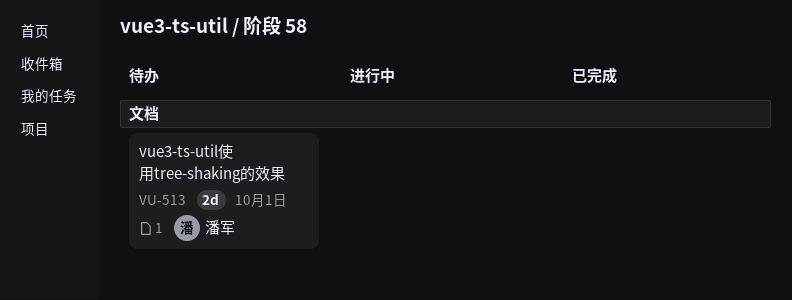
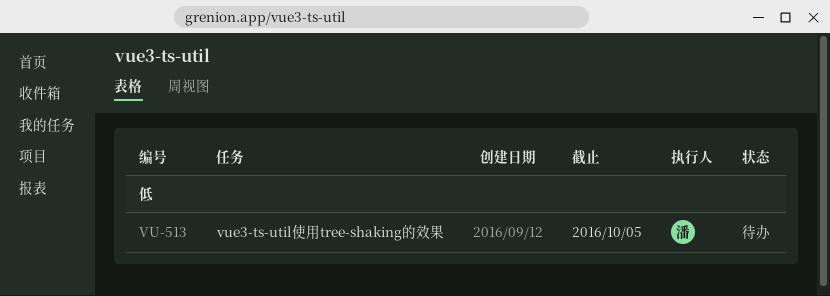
VU-513, due: Oct 1 -> Oct 5

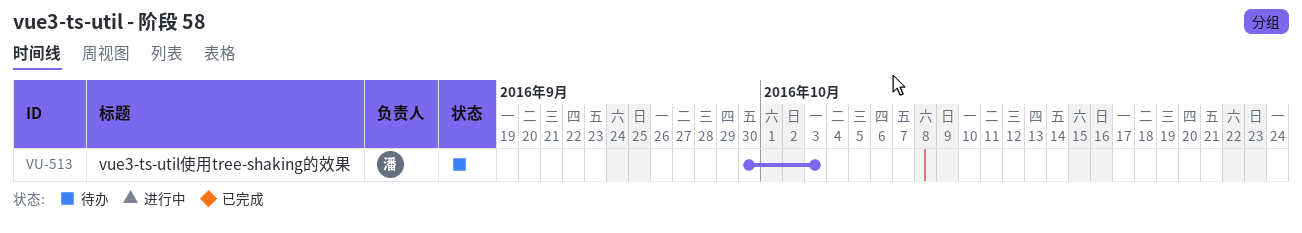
VU-513, due: Oct 5 -> Oct 3

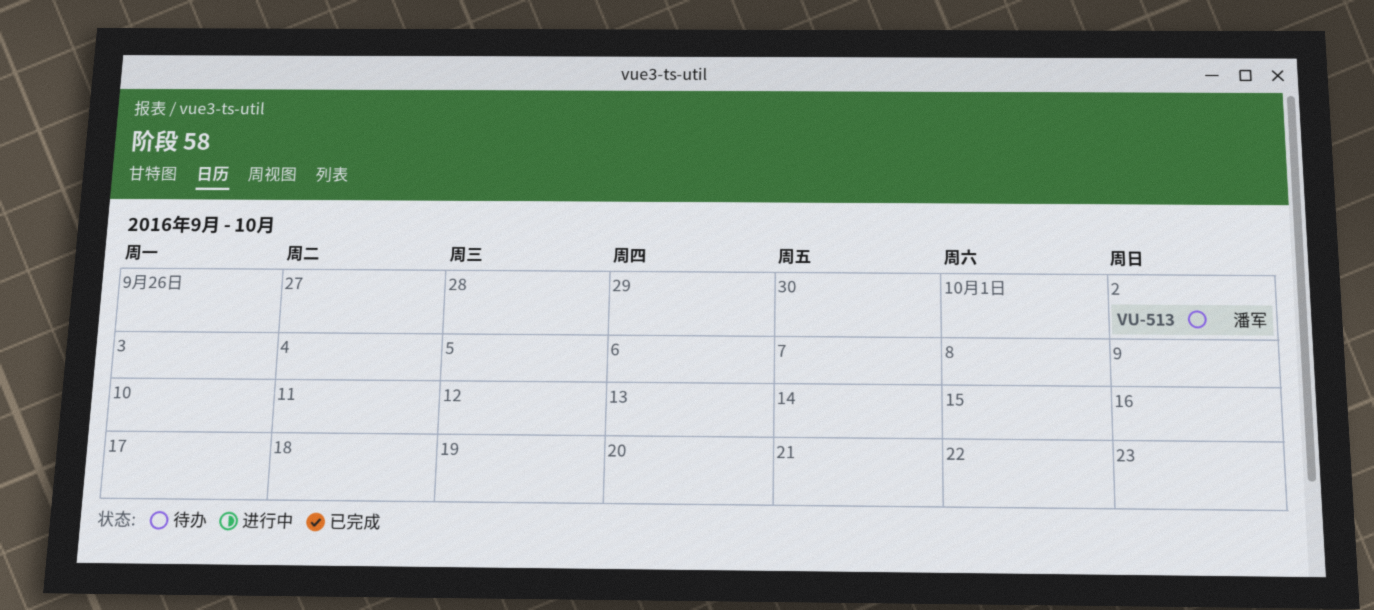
VU-513, due: Oct 3 -> Oct 2

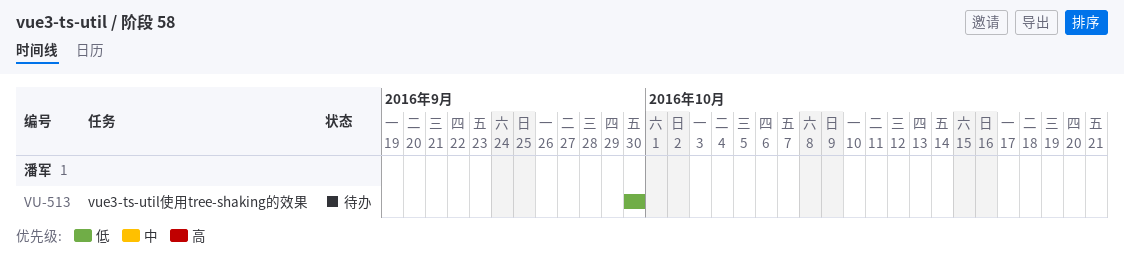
VU-513, due: Oct 2 -> Sep 30

